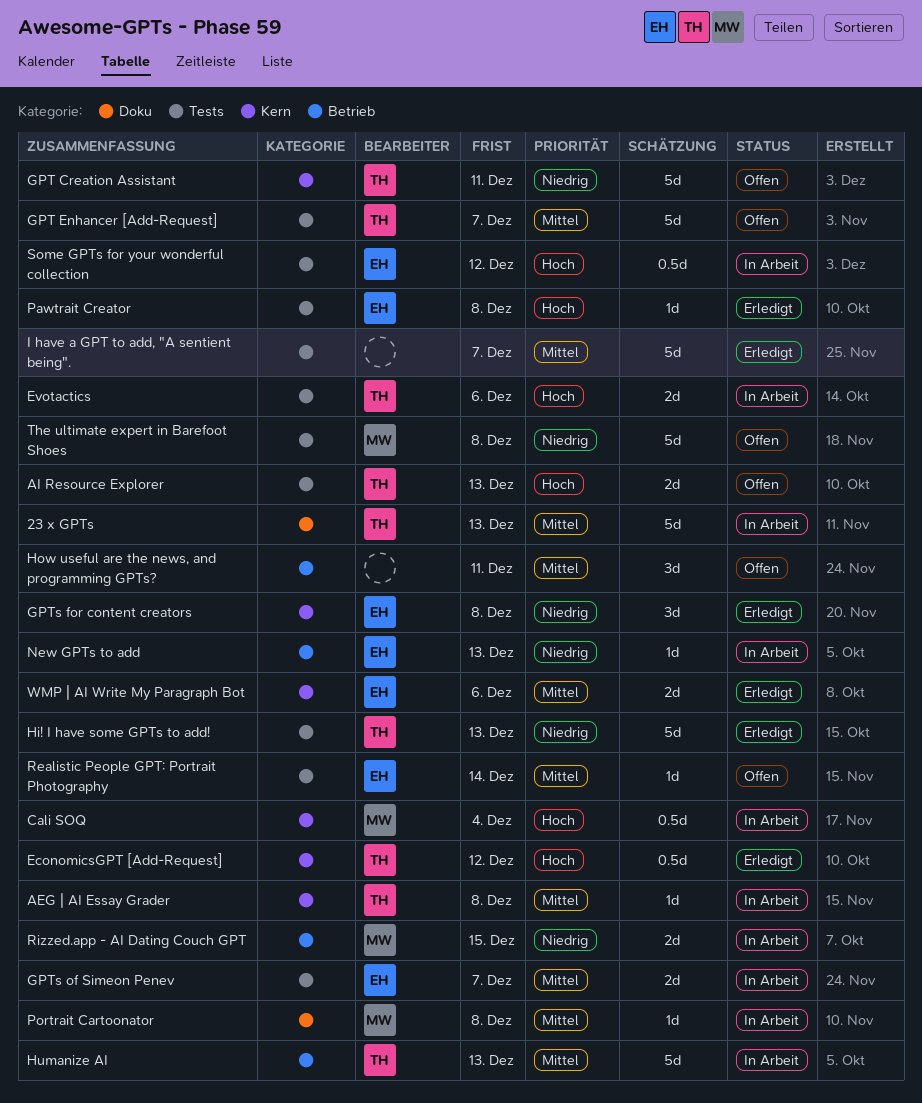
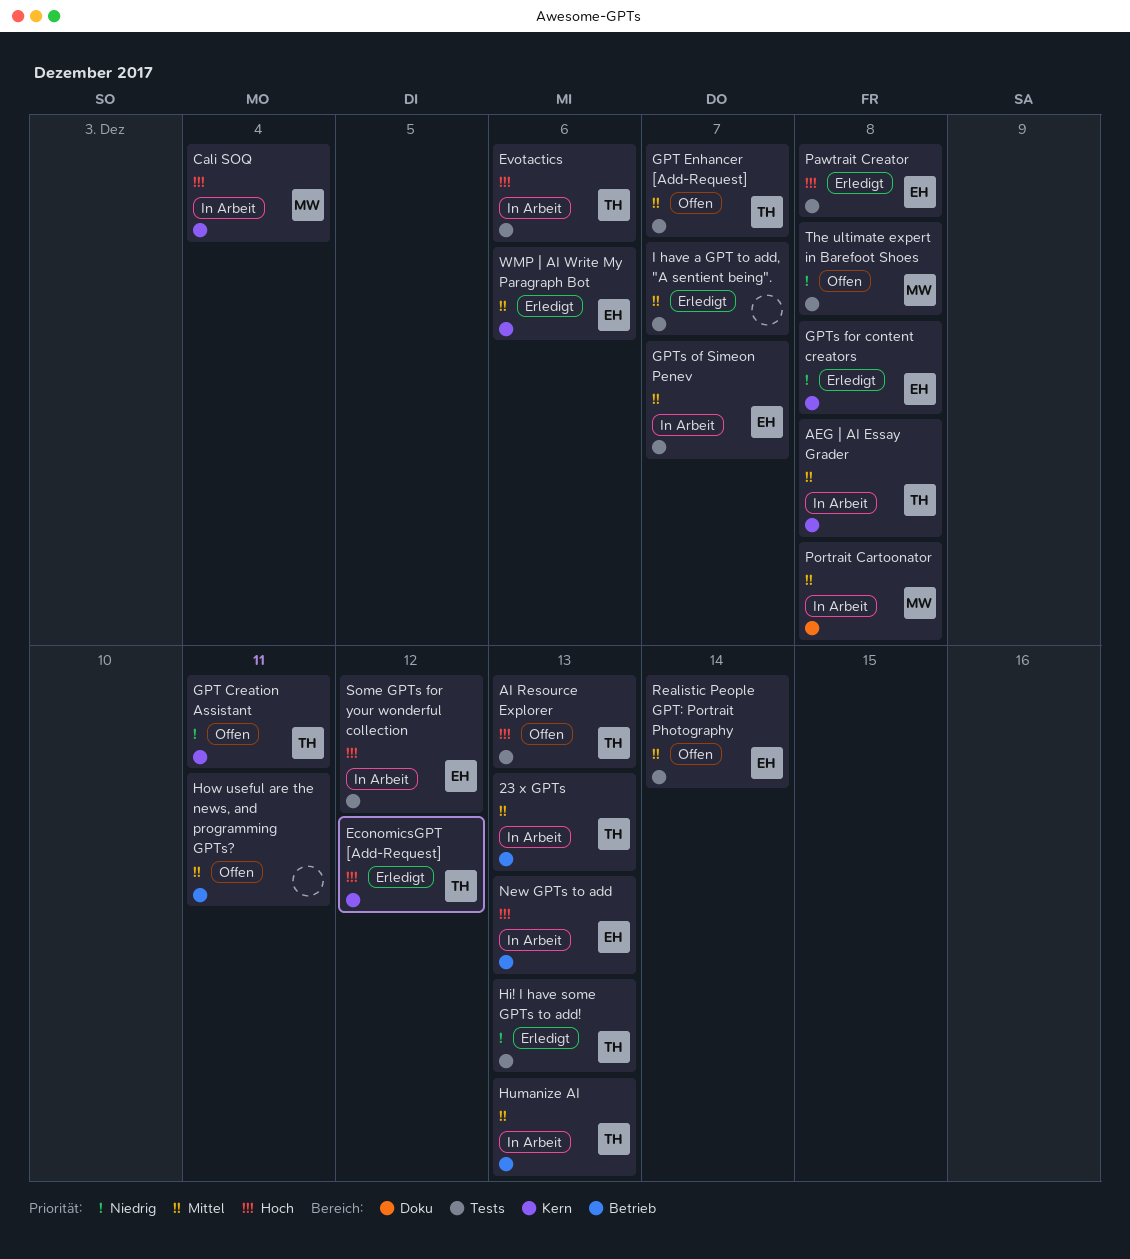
23 x GPTs, label: Doku -> Betrieb
New GPTs to add, priority: Niedrig -> Hoch
Rizzed.app - AI Dating Couch GPT: present -> none

